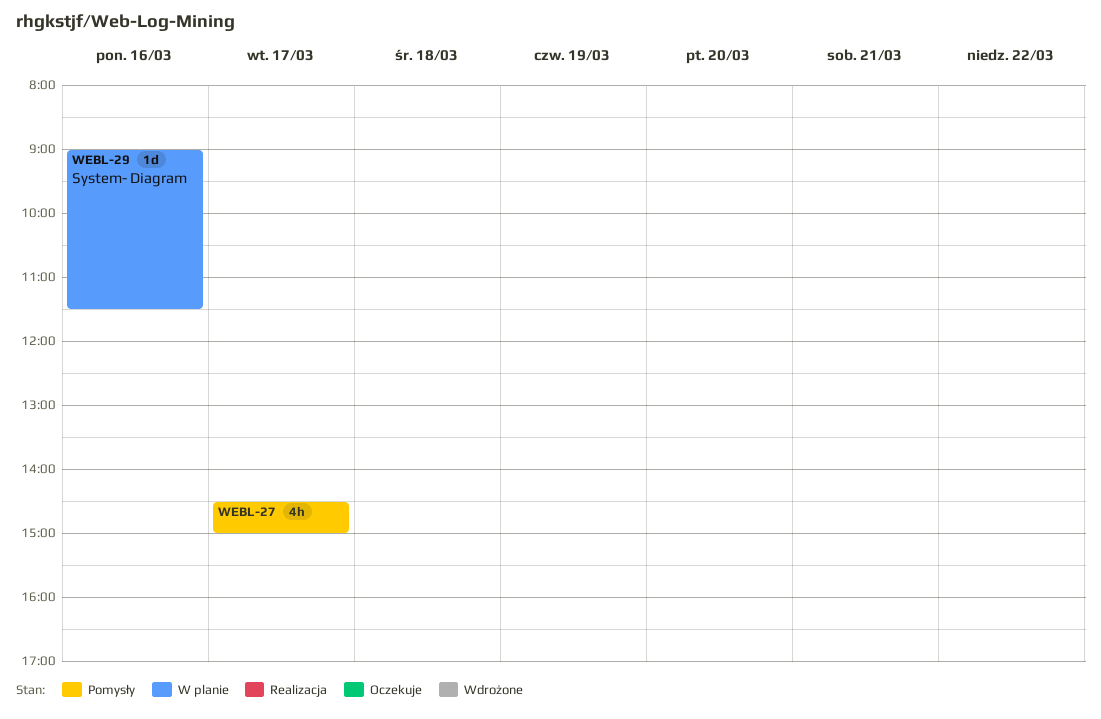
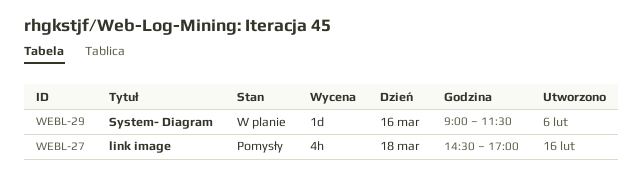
WEBL-27, day: Mar 17 -> Mar 18
WEBL-27, ends: 15:00 -> 17:00

